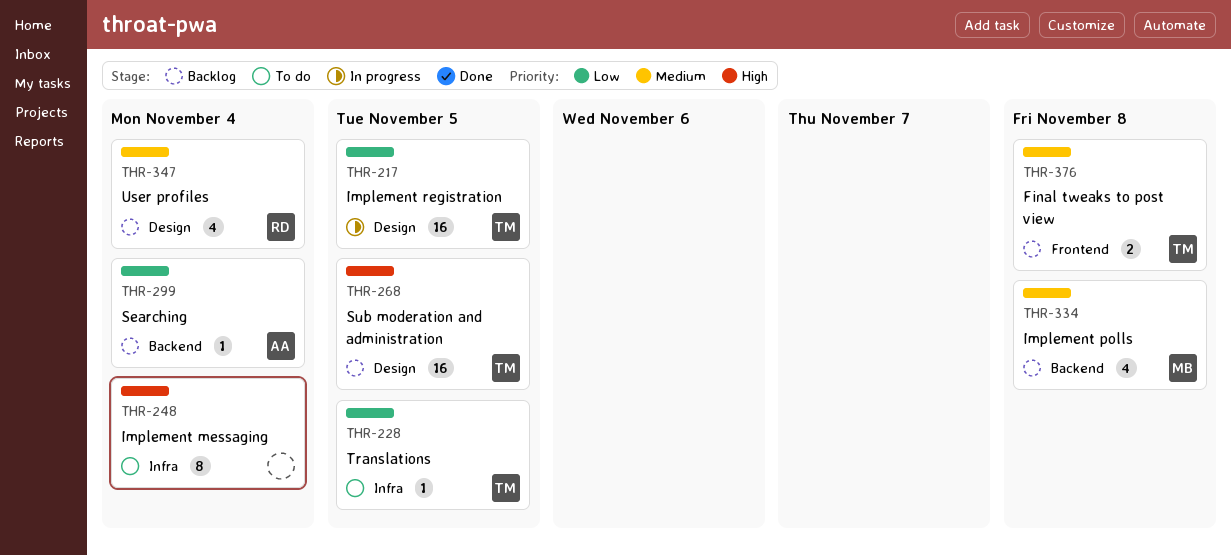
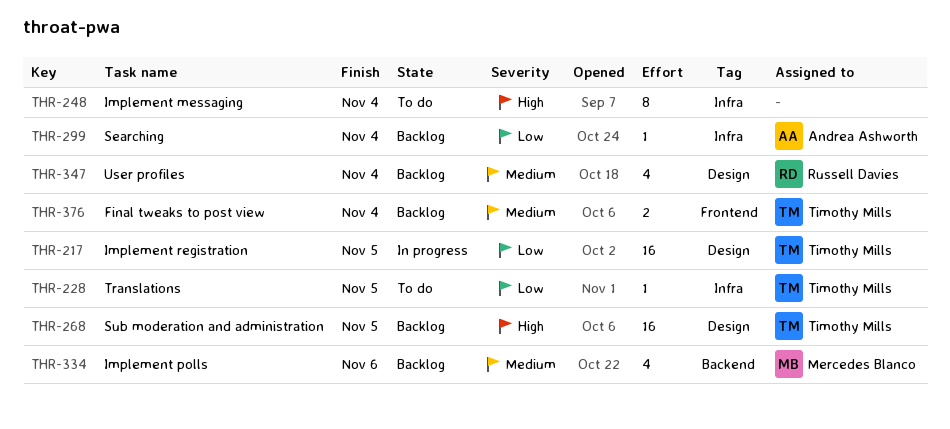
THR-299, label: Backend -> Infra
THR-334, due: Nov 8 -> Nov 6
THR-376, due: Nov 8 -> Nov 4

